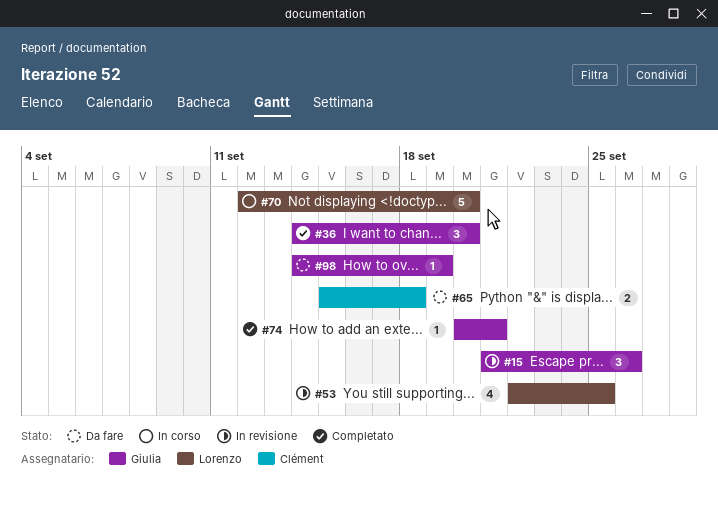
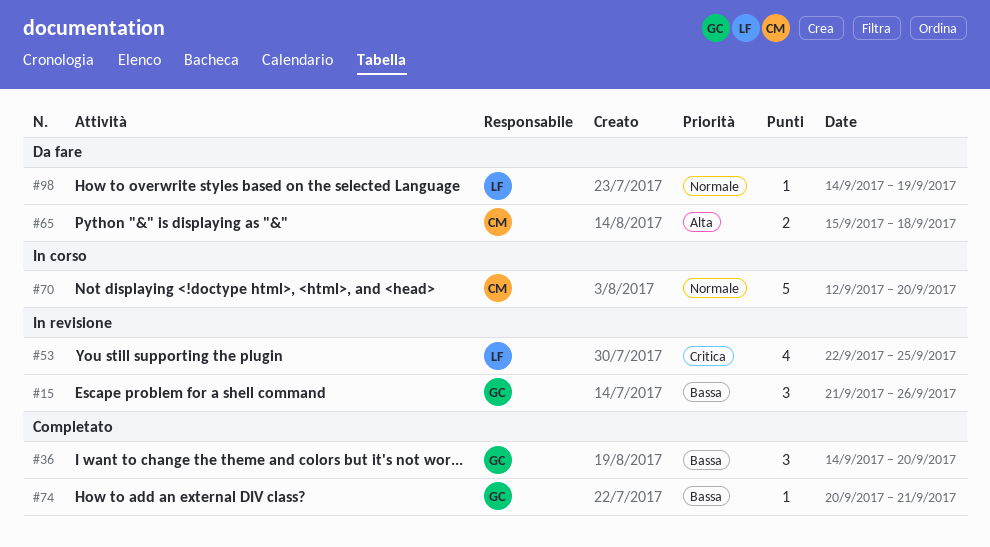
#70, owner: Lorenzo -> Clément
#98, owner: Giulia -> Lorenzo

